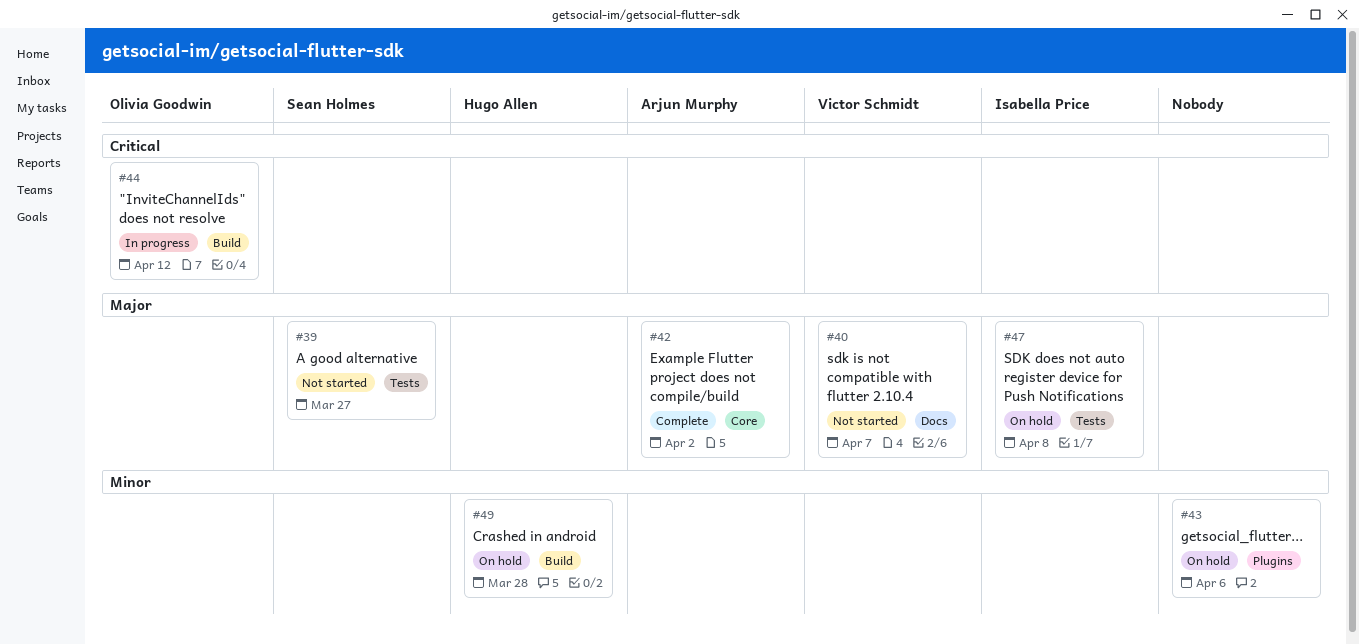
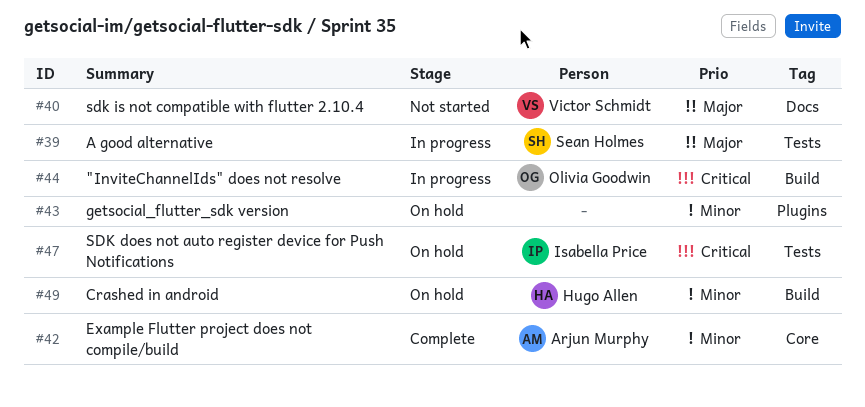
#39, status: Not started -> In progress
#42, priority: Major -> Minor
#47, priority: Major -> Critical

